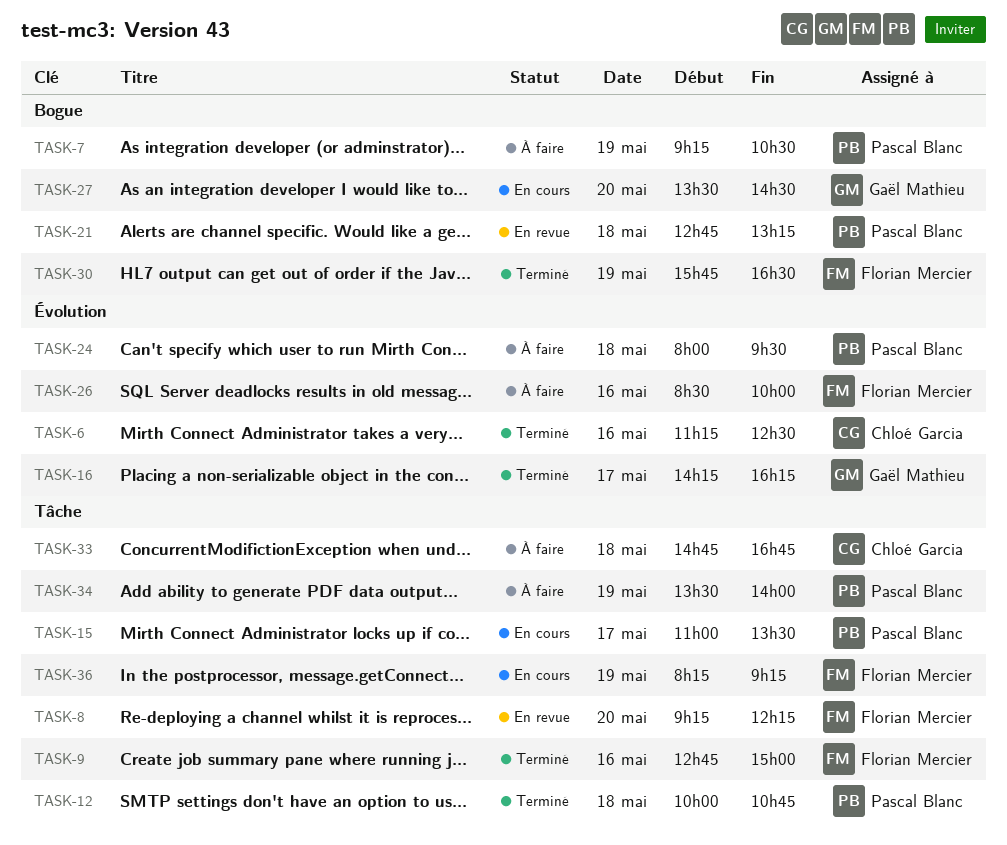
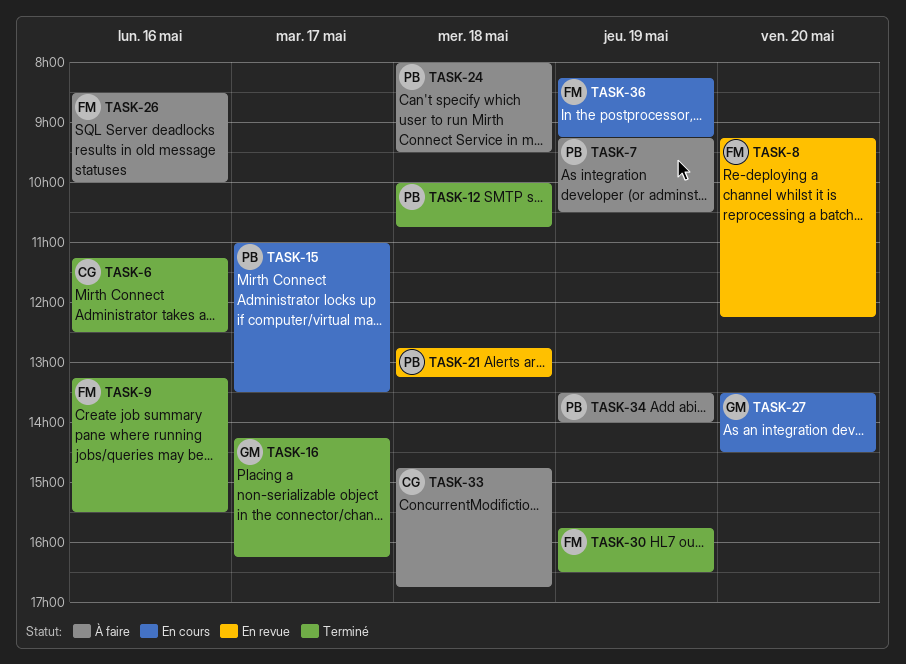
TASK-9, begins: 12:45 -> 13:15
TASK-9, ends: 15:00 -> 15:30

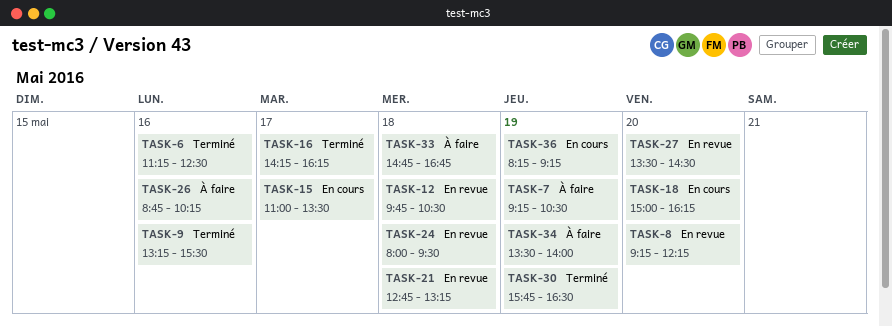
TASK-12, status: Terminé -> En revue
TASK-12, begins: 10:00 -> 09:45
TASK-12, ends: 10:45 -> 10:30
TASK-18: none -> present
TASK-24, status: À faire -> En revue
TASK-26, begins: 08:30 -> 08:45
TASK-26, ends: 10:00 -> 10:15
TASK-27, status: En cours -> En revue

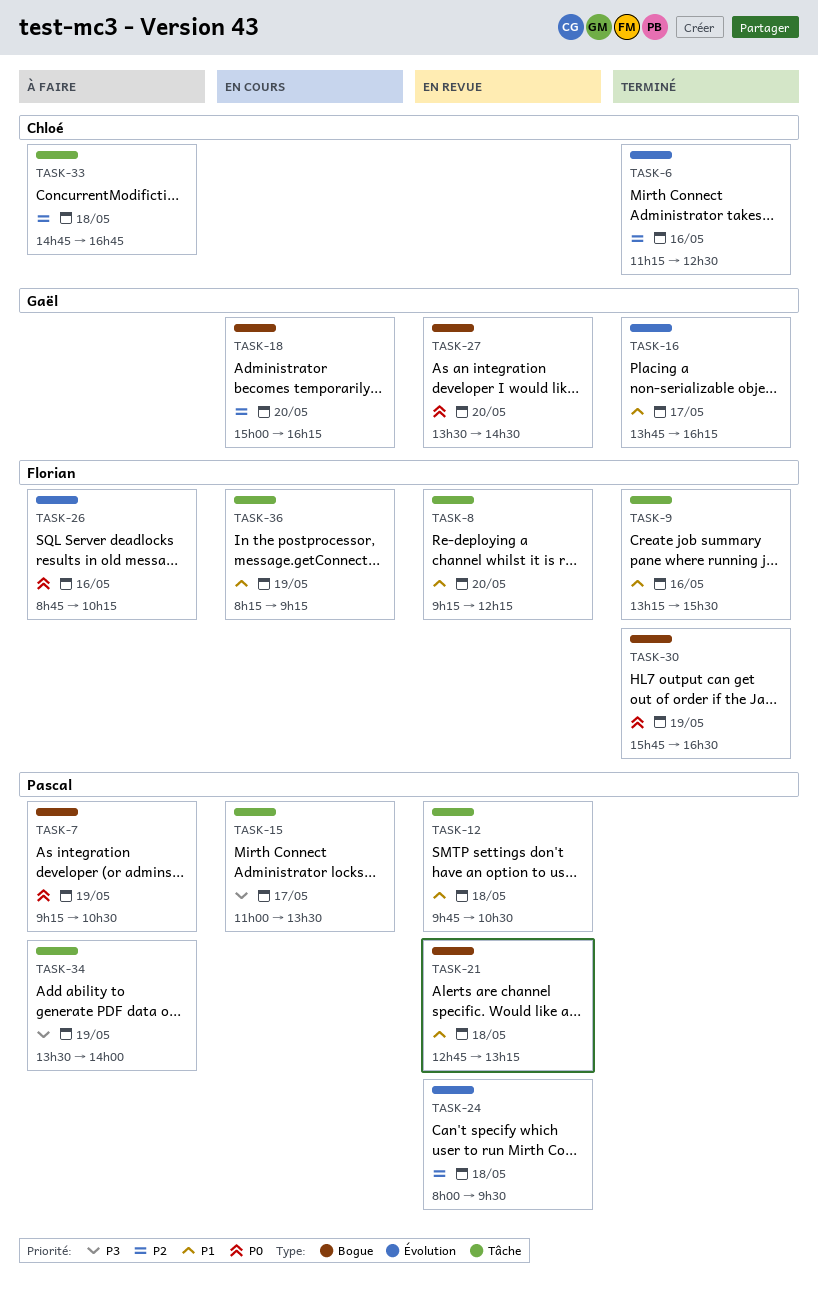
TASK-16, begins: 14:15 -> 13:45

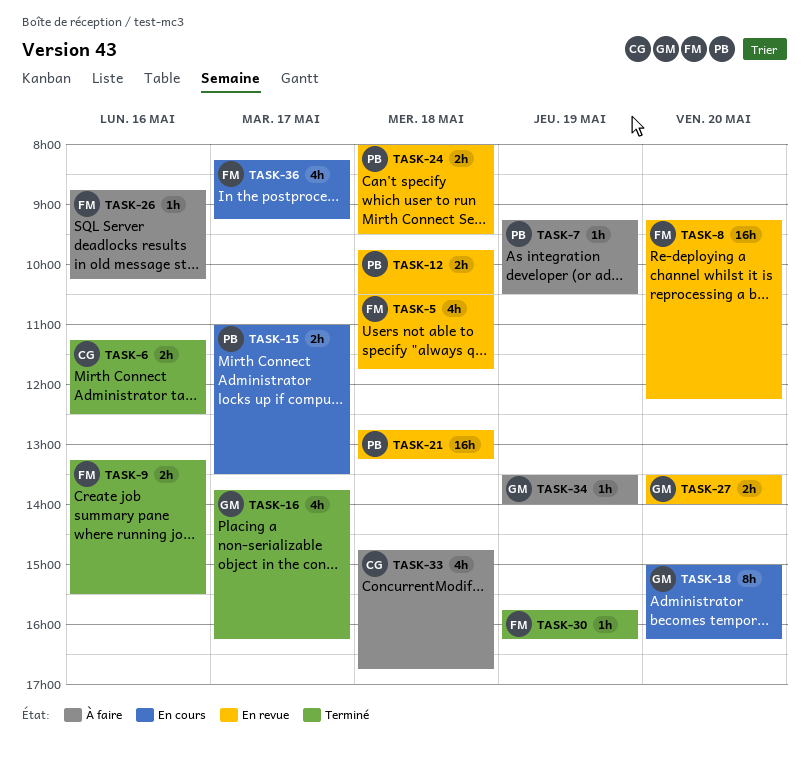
TASK-5: none -> present
TASK-27, ends: 14:30 -> 14:00
TASK-30, ends: 16:30 -> 16:15
TASK-34, owner: Pascal -> Gaël
TASK-36, day: May 19 -> May 17

